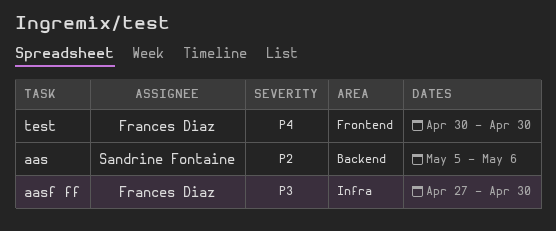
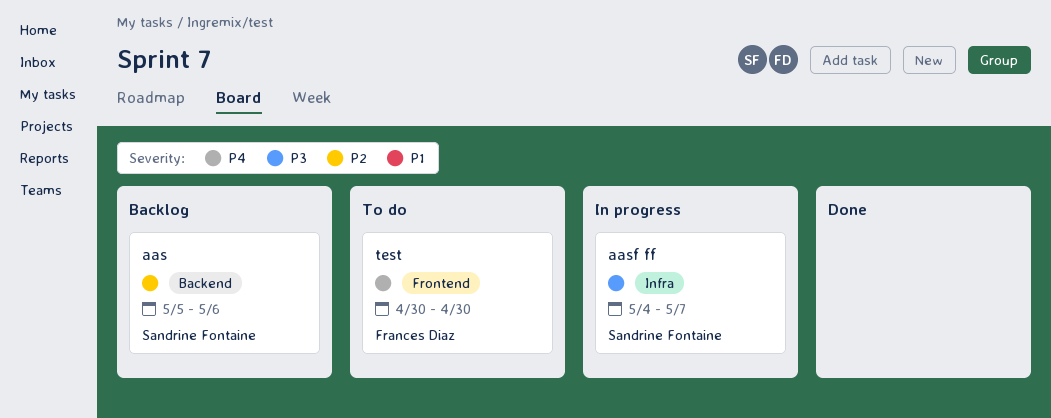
aasf ff, owner: Frances Diaz -> Sandrine Fontaine
aasf ff, start: Apr 27 -> May 4
aasf ff, due: Apr 30 -> May 7

